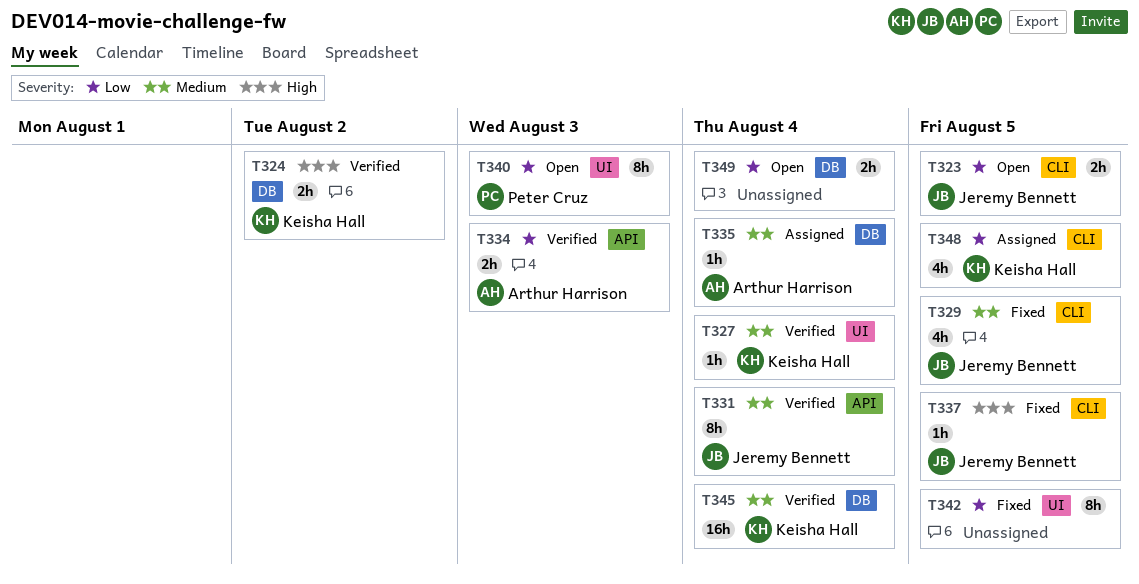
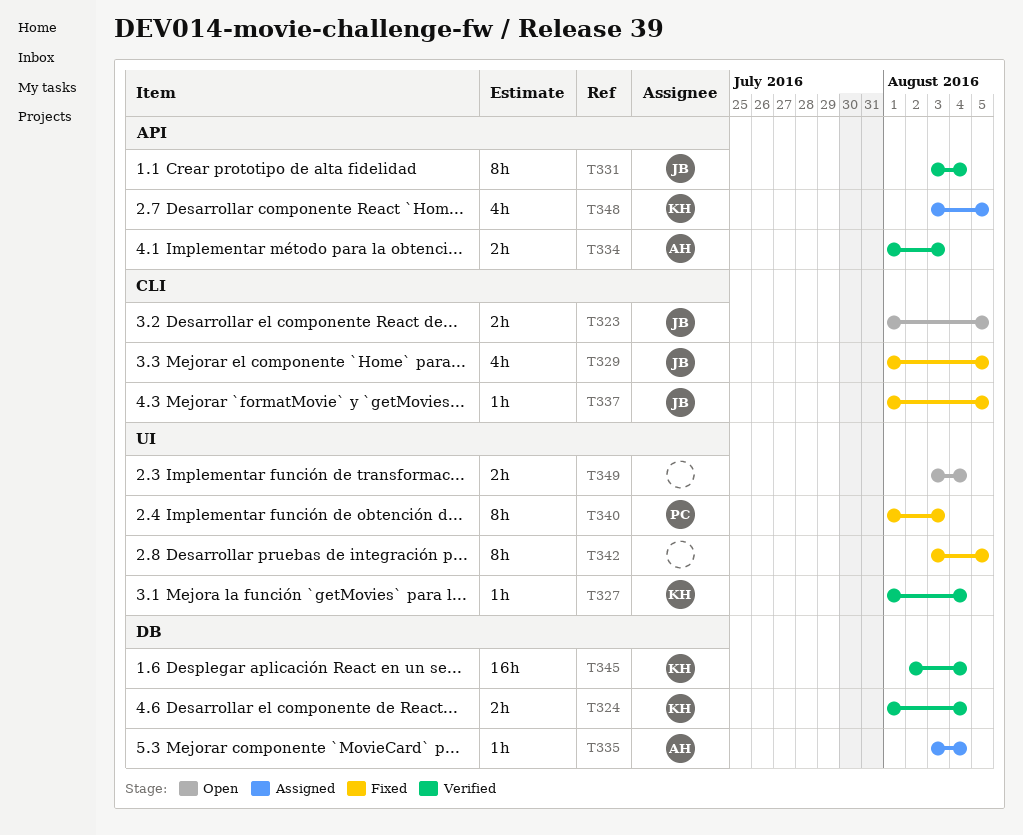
T324, due: Aug 2 -> Aug 4
T340, status: Open -> Fixed
T348, label: CLI -> API
T349, label: DB -> UI

